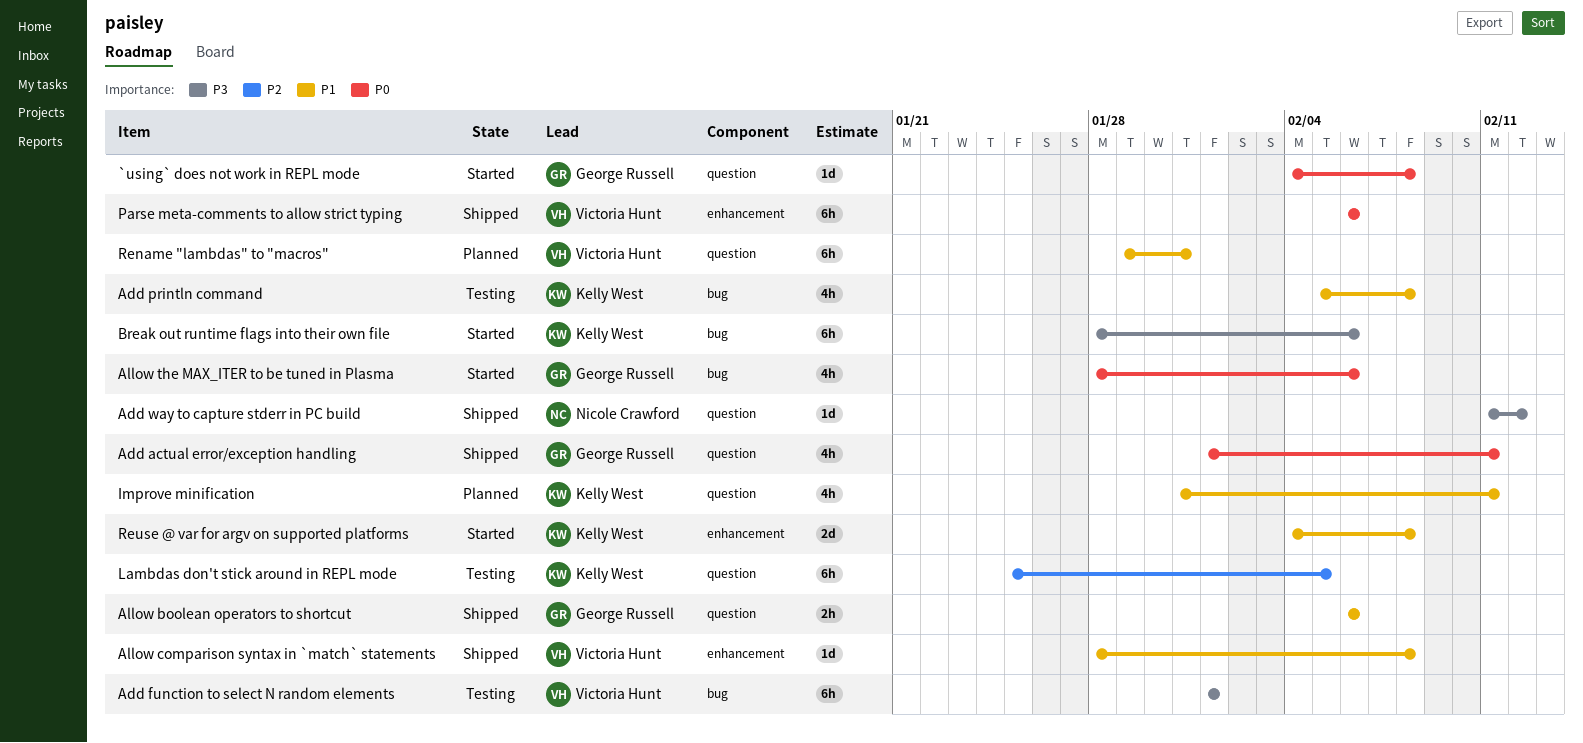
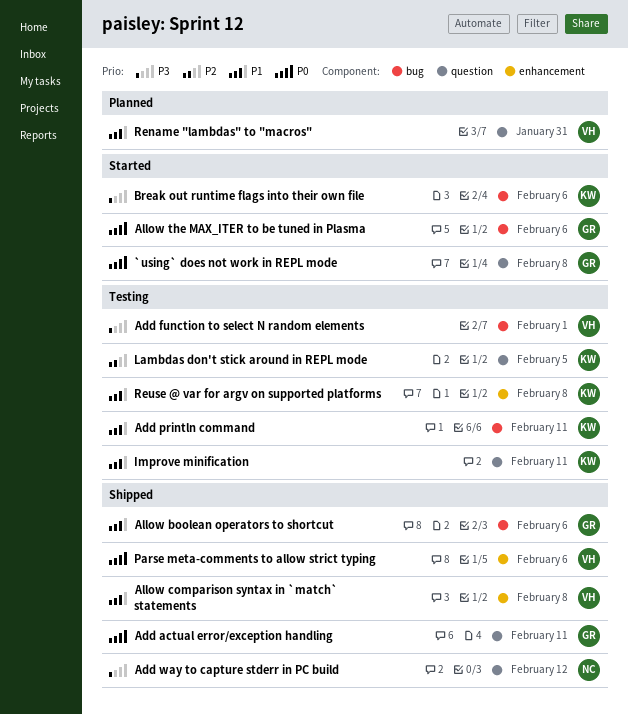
Add println command, due: Feb 8 -> Feb 11
Allow boolean operators to shortcut, label: question -> bug
Improve minification, status: Planned -> Testing
Reuse @ var for argv on supported platforms, status: Started -> Testing

